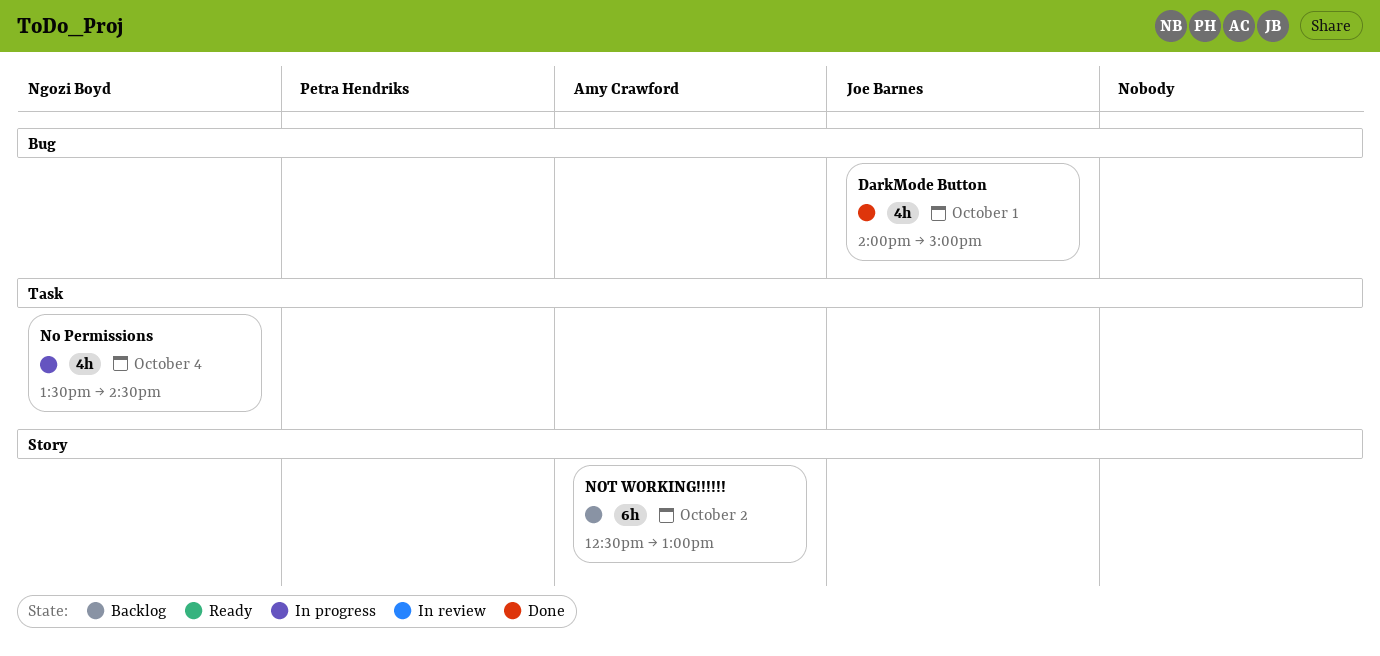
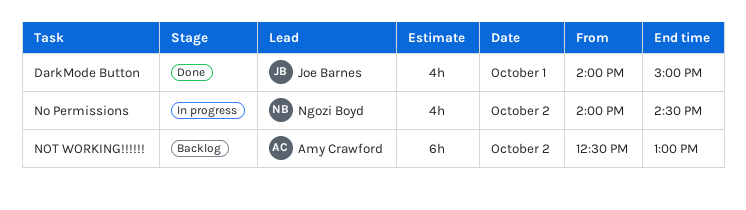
No Permissions, day: Oct 4 -> Oct 2
No Permissions, begins: 13:30 -> 14:00

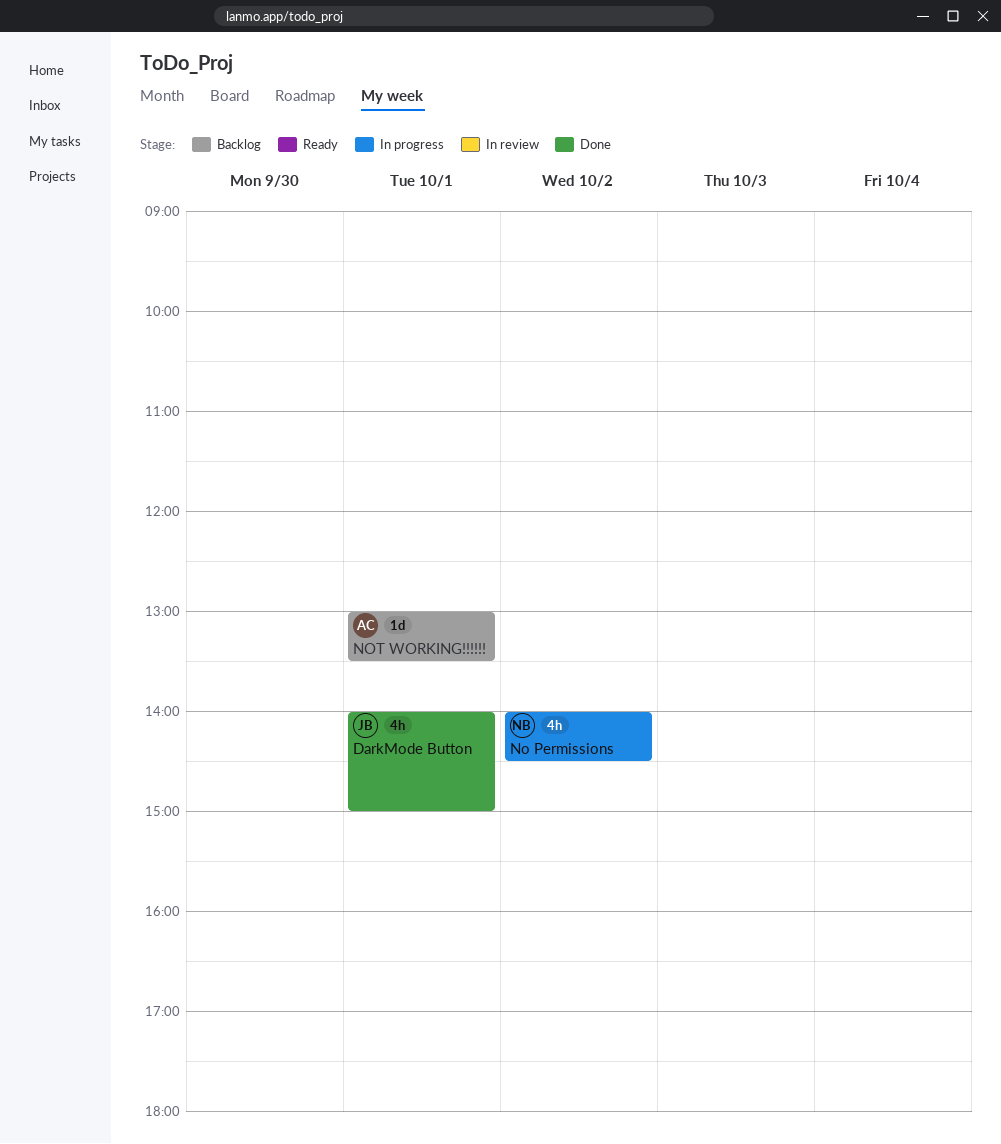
NOT WORKING!!!!!!, estimate: 6h -> 1d
NOT WORKING!!!!!!, day: Oct 2 -> Oct 1
NOT WORKING!!!!!!, begins: 12:30 -> 13:00
NOT WORKING!!!!!!, ends: 13:00 -> 13:30

